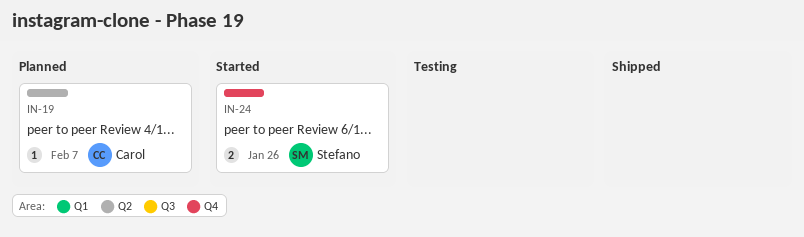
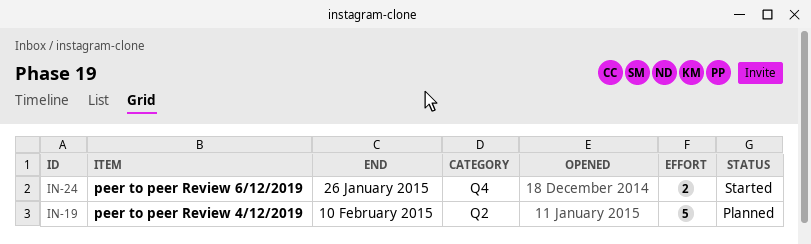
IN-19, estimate: 1 -> 5
IN-19, due: Feb 7 -> Feb 10

